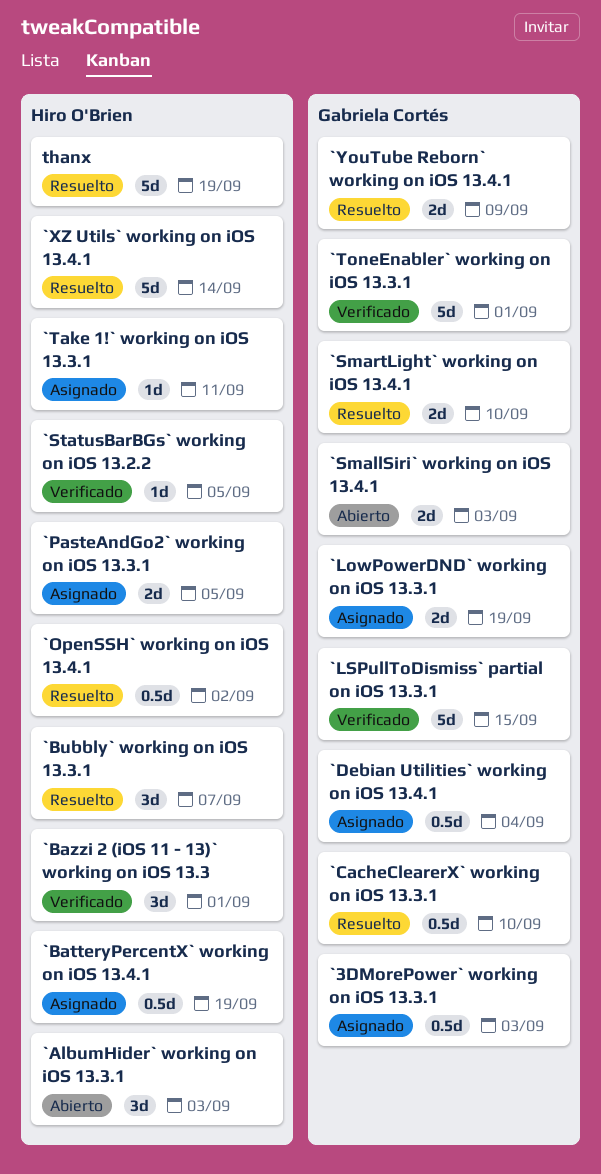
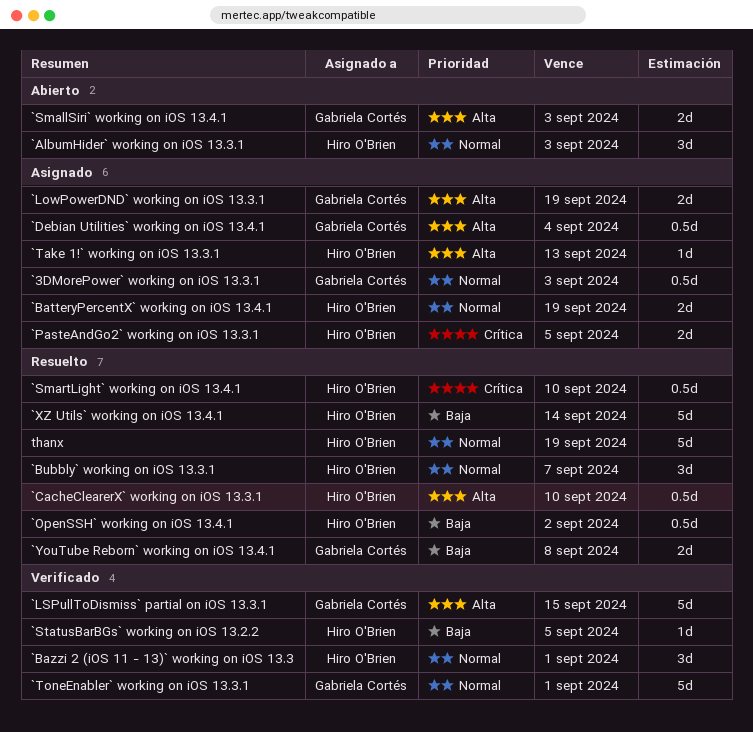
`BatteryPercentX` working on iOS 13.4.1, estimate: 0.5d -> 2d
`CacheClearerX` working on iOS 13.3.1, owner: Gabriela Cortés -> Hiro O'Brien
`SmartLight` working on iOS 13.4.1, owner: Gabriela Cortés -> Hiro O'Brien
`SmartLight` working on iOS 13.4.1, estimate: 2d -> 0.5d
`Take 1!` working on iOS 13.3.1, due: Sep 11 -> Sep 13
`YouTube Reborn` working on iOS 13.4.1, due: Sep 9 -> Sep 8

